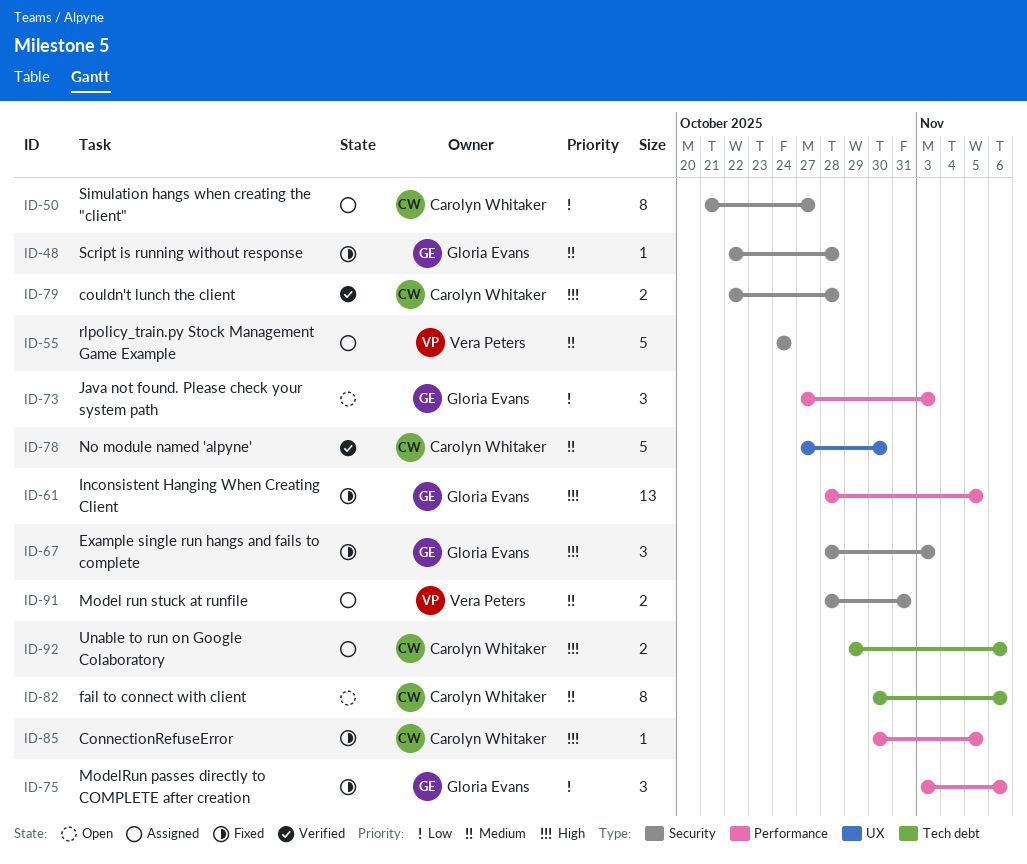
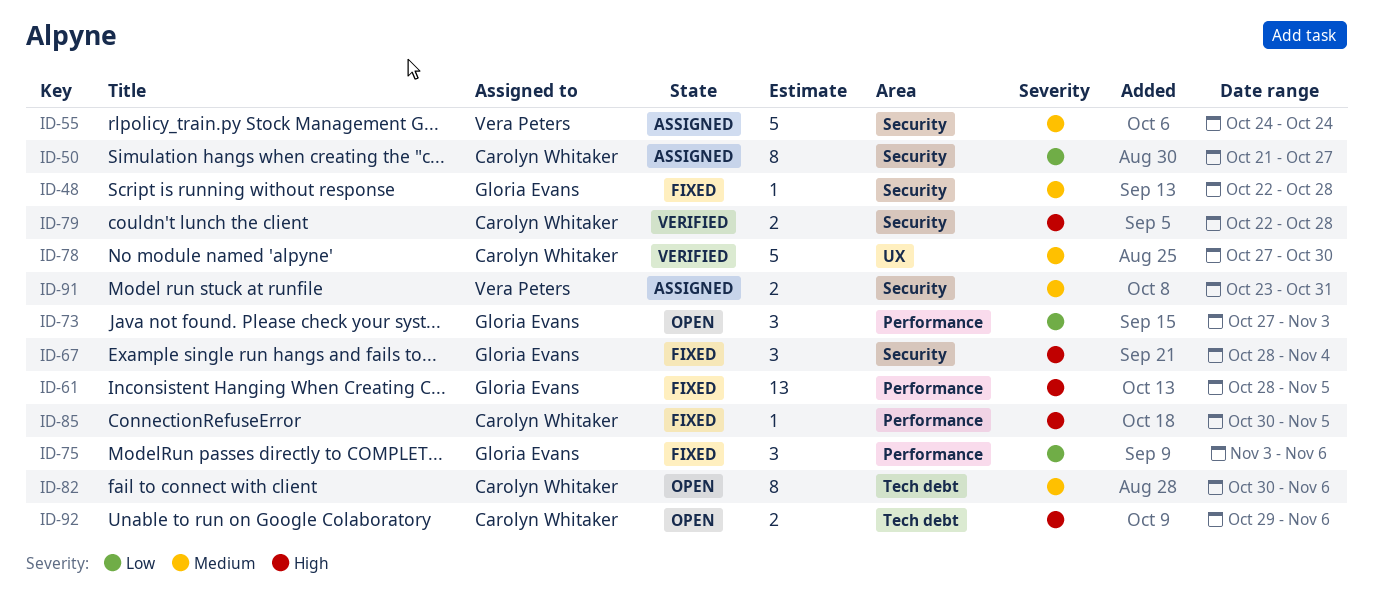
ID-67, due: Nov 3 -> Nov 4
ID-91, start: Oct 28 -> Oct 23
ID-92, status: Assigned -> Open

